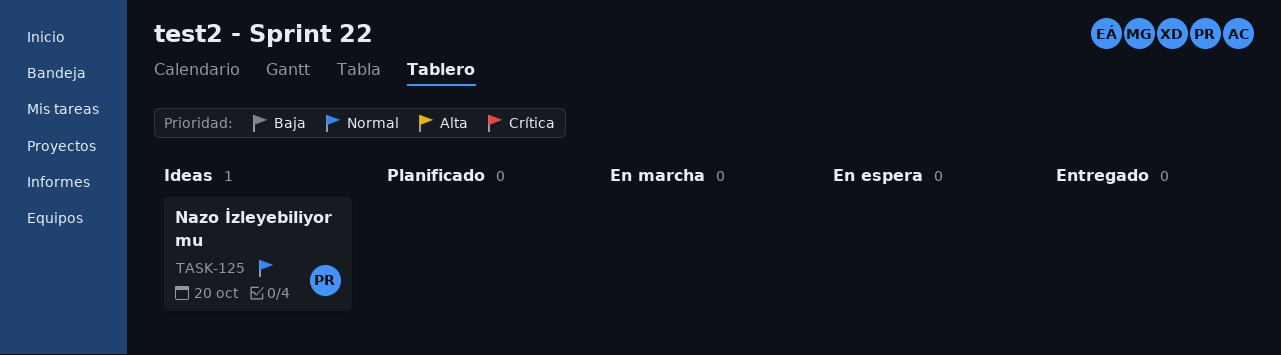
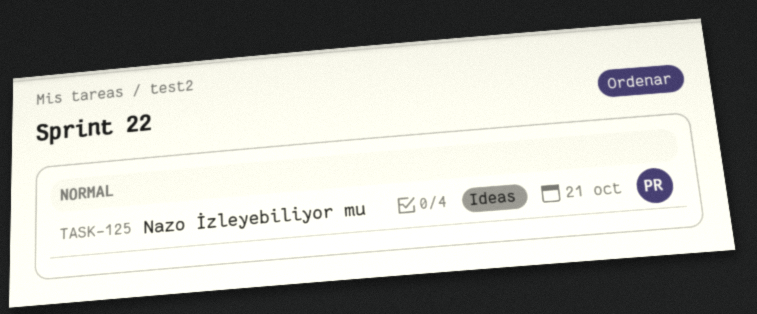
TASK-125, due: Oct 20 -> Oct 21

